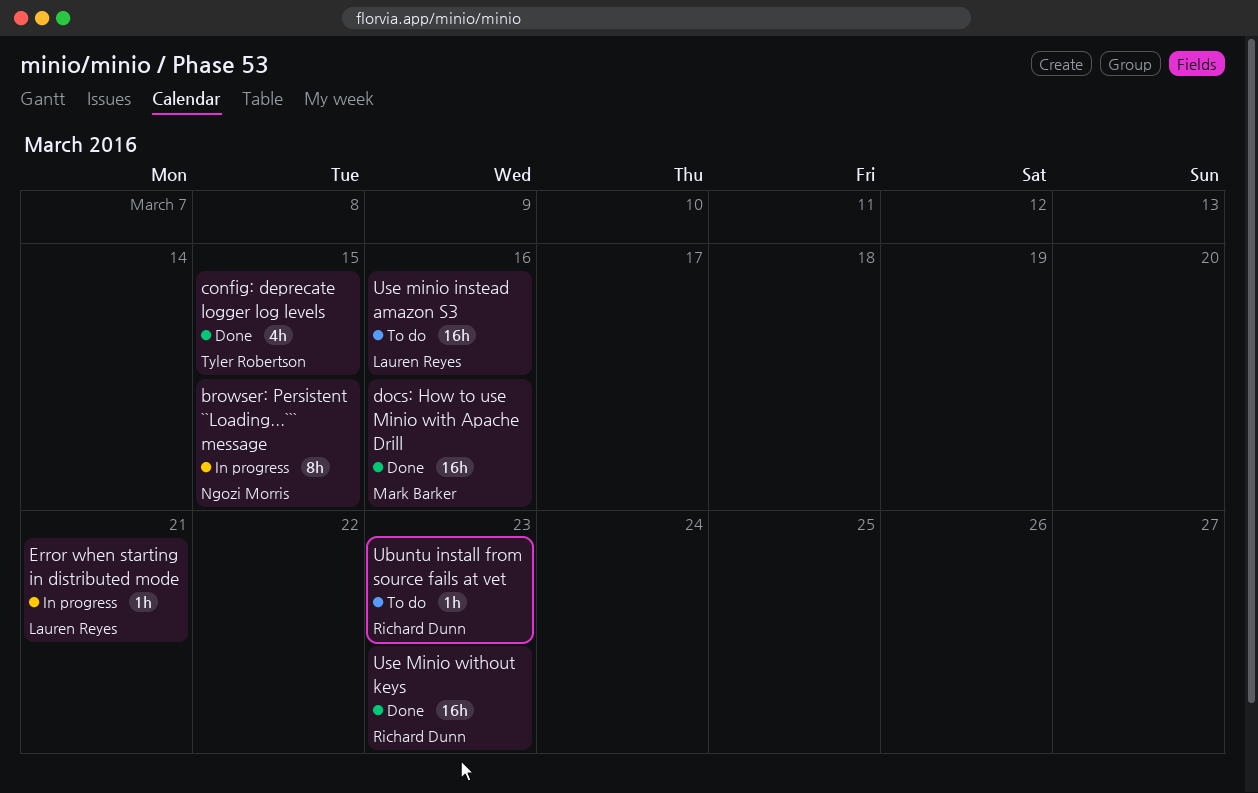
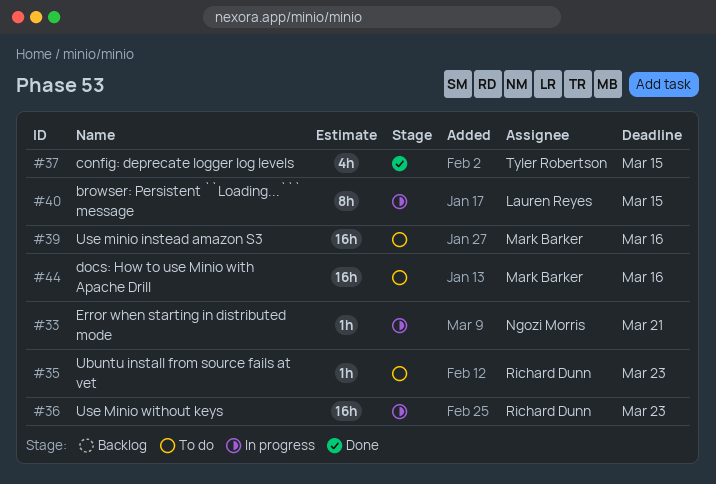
browser: Persistent ``Loading...``` message, owner: Ngozi Morris -> Lauren Reyes
docs: How to use Minio with Apache Drill, status: Done -> To do
Error when starting in distributed mode, owner: Lauren Reyes -> Ngozi Morris
Use minio instead amazon S3, owner: Lauren Reyes -> Mark Barker
Use Minio without keys, status: Done -> In progress

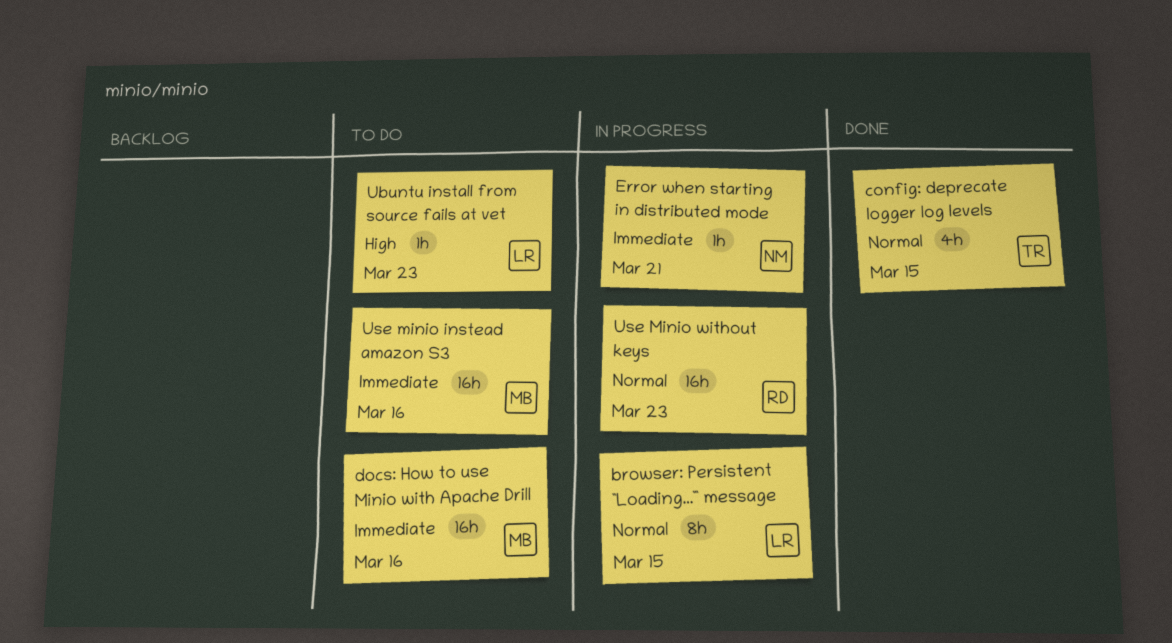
Ubuntu install from source fails at vet, owner: Richard Dunn -> Lauren Reyes

